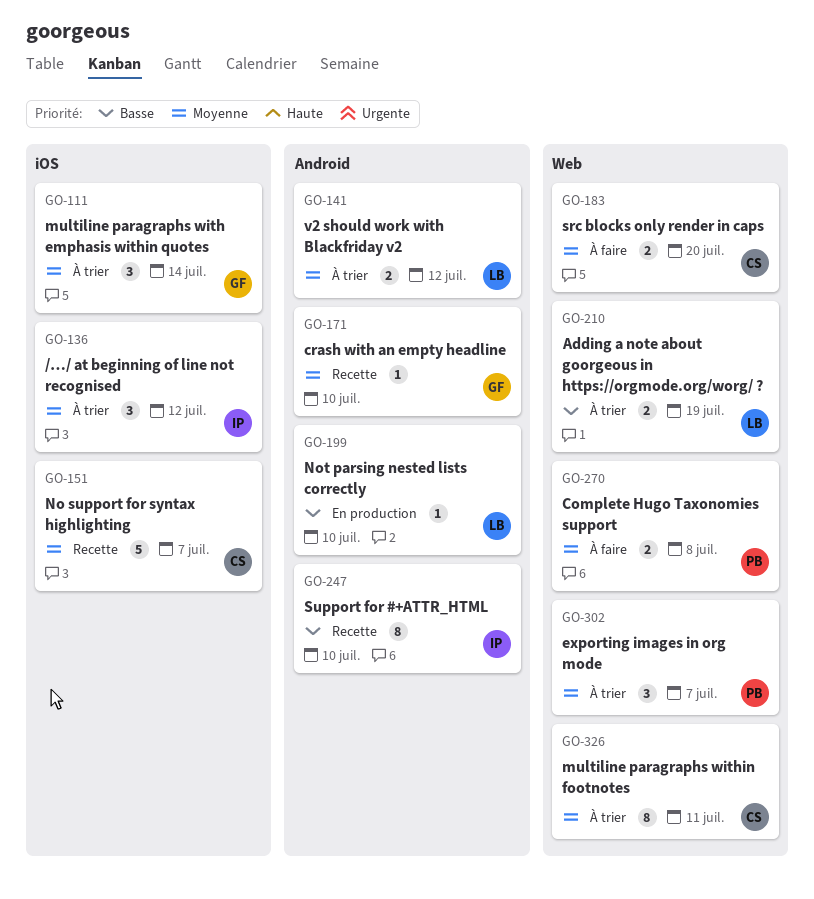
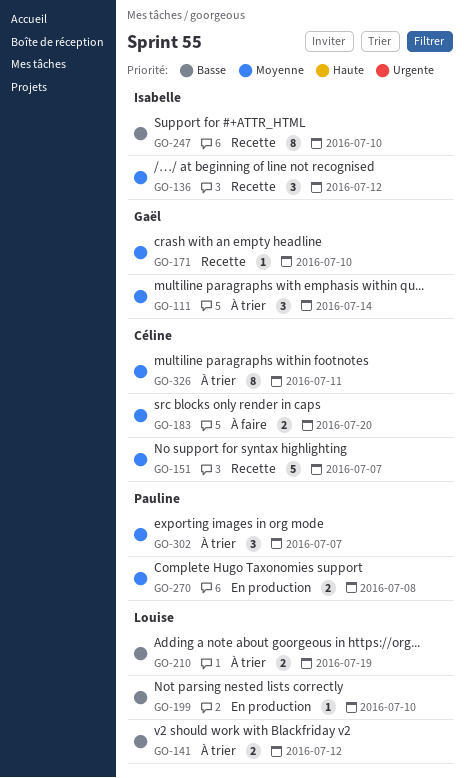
GO-136, status: À trier -> Recette
GO-141, priority: Moyenne -> Basse
GO-270, status: À faire -> En production

